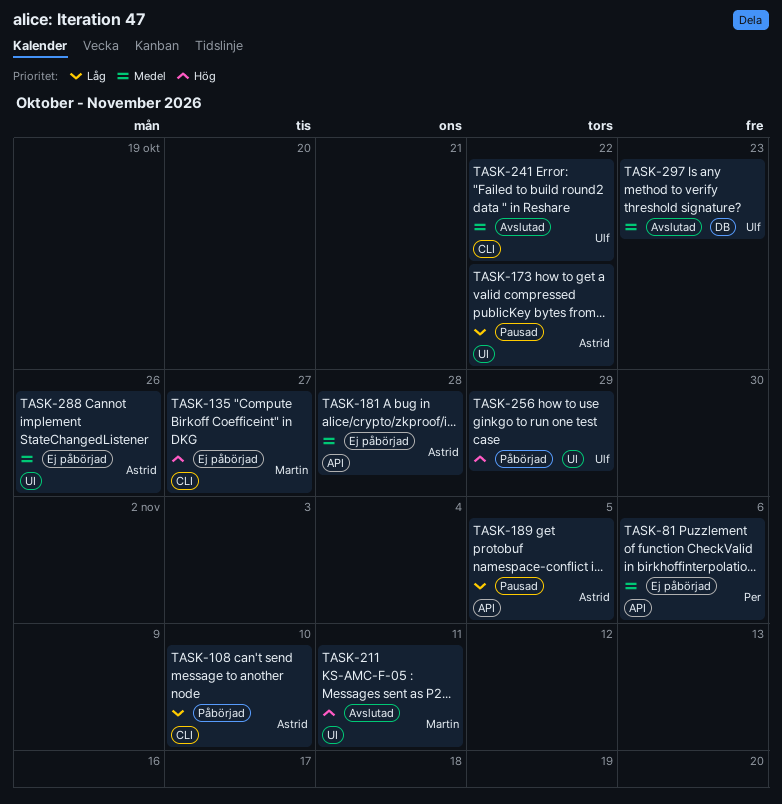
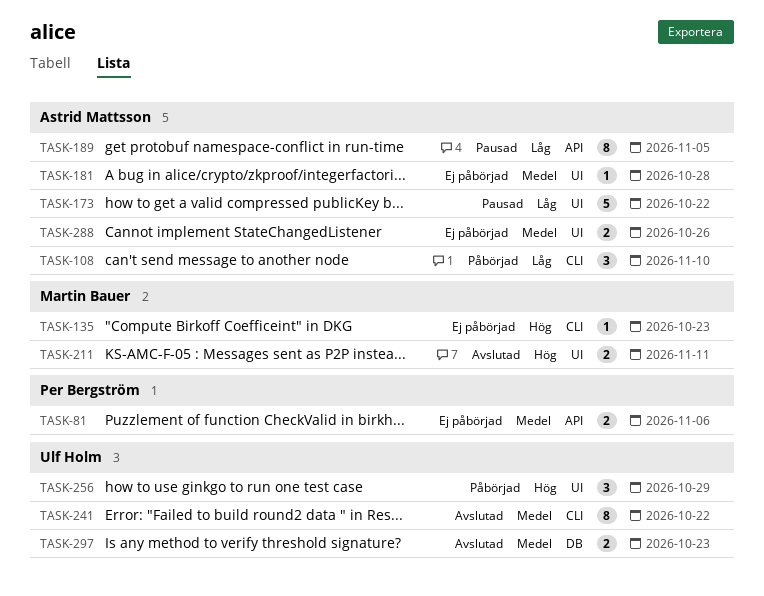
TASK-135, due: Oct 27 -> Oct 23
TASK-181, label: API -> UI

